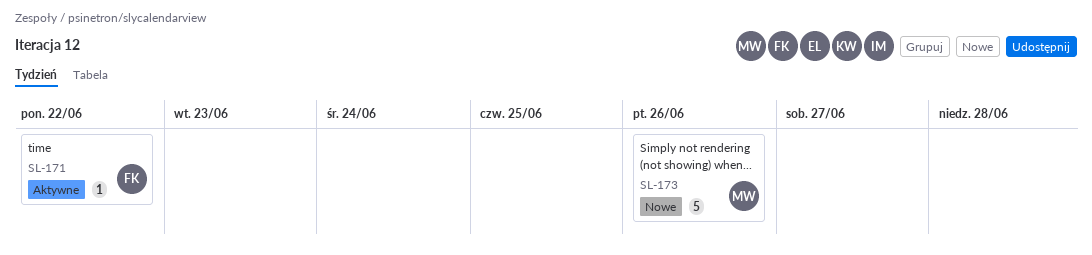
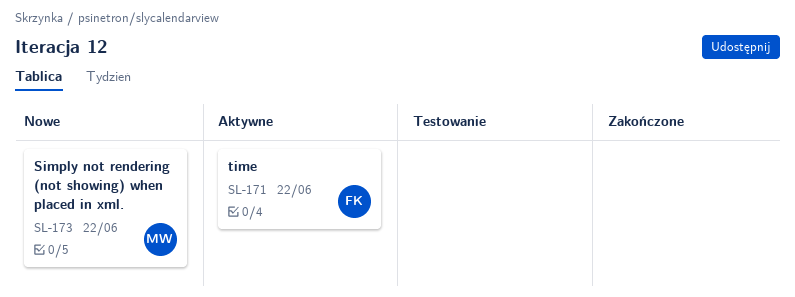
SL-173, due: Jun 26 -> Jun 22

